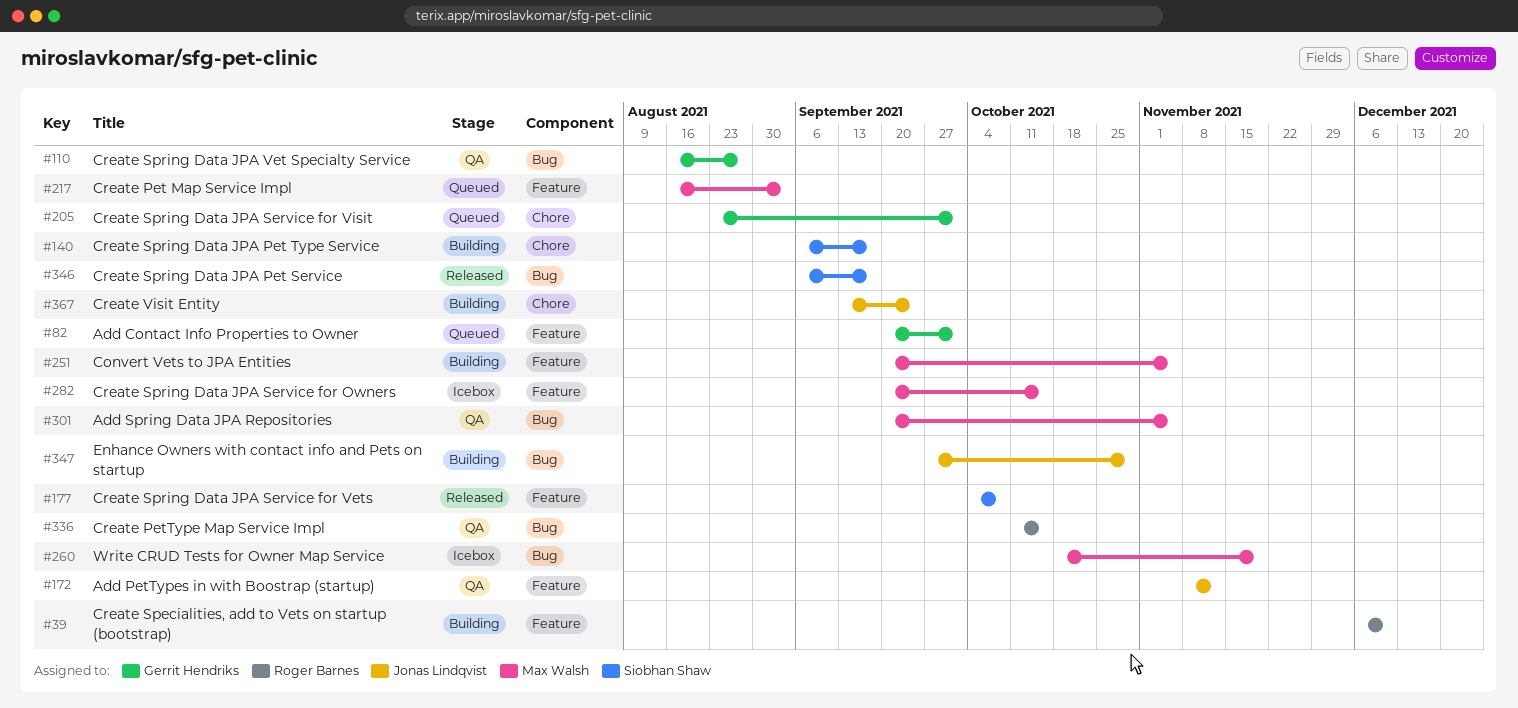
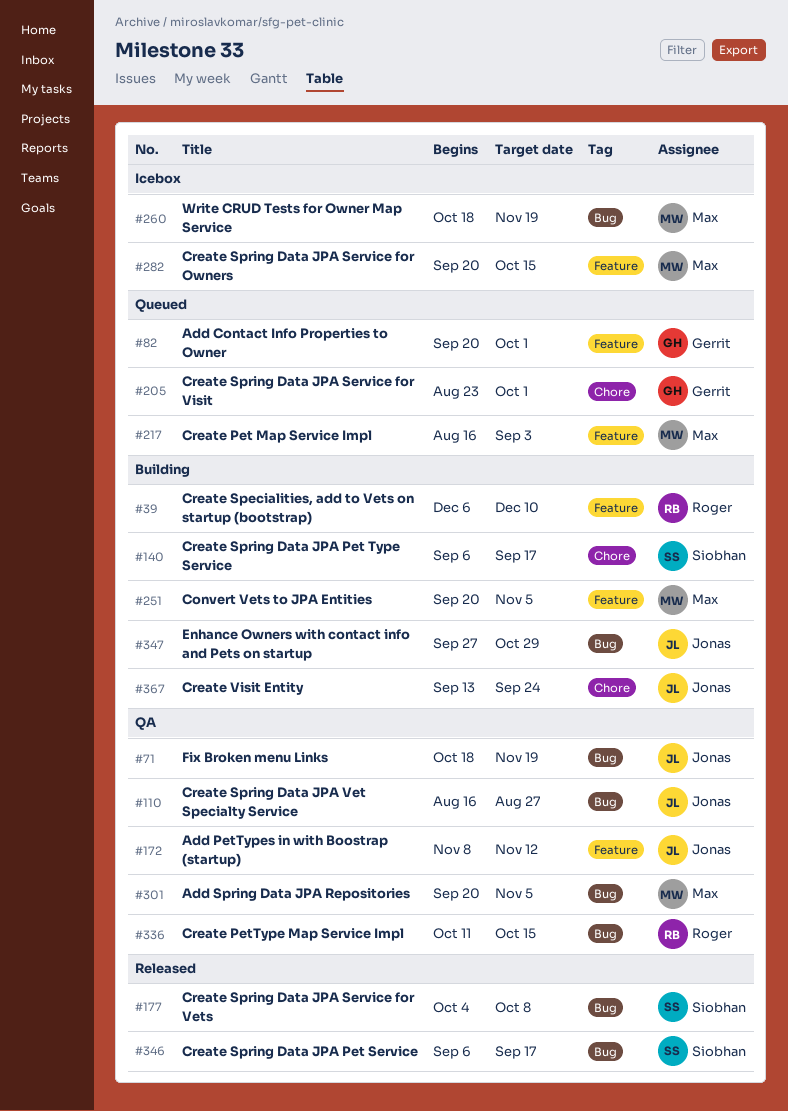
#71: none -> present
#110, owner: Gerrit Hendriks -> Jonas Lindqvist
#177, label: Feature -> Bug

